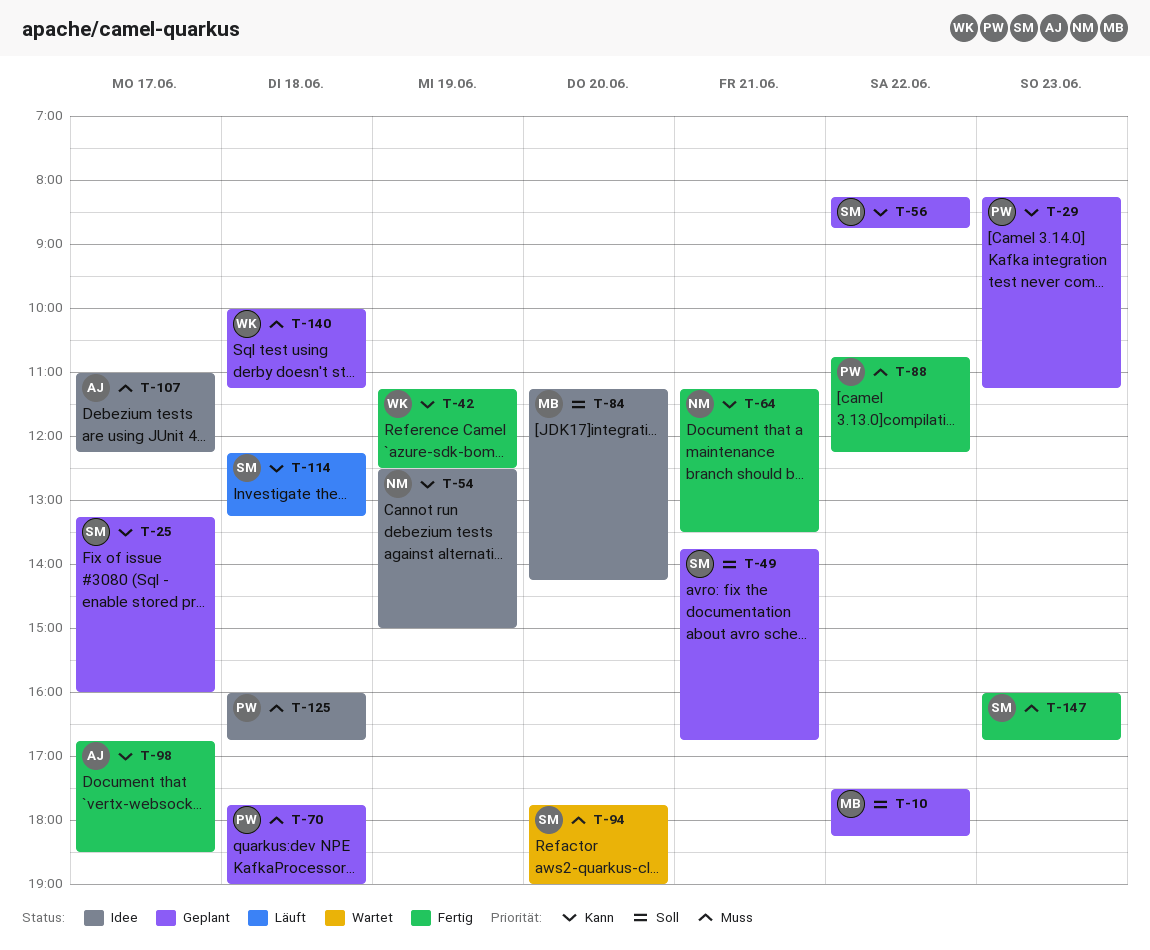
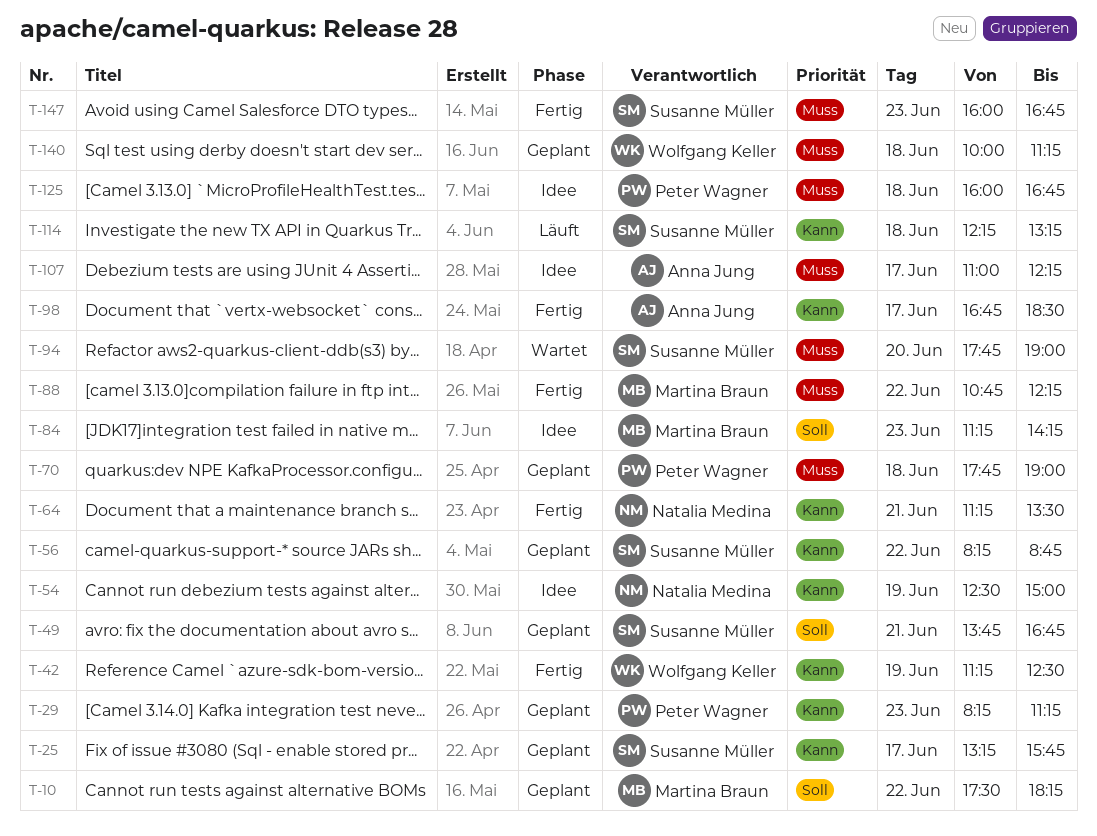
T-25, ends: 16:00 -> 15:45
T-84, day: Jun 20 -> Jun 23
T-88, owner: Peter Wagner -> Martina Braun

